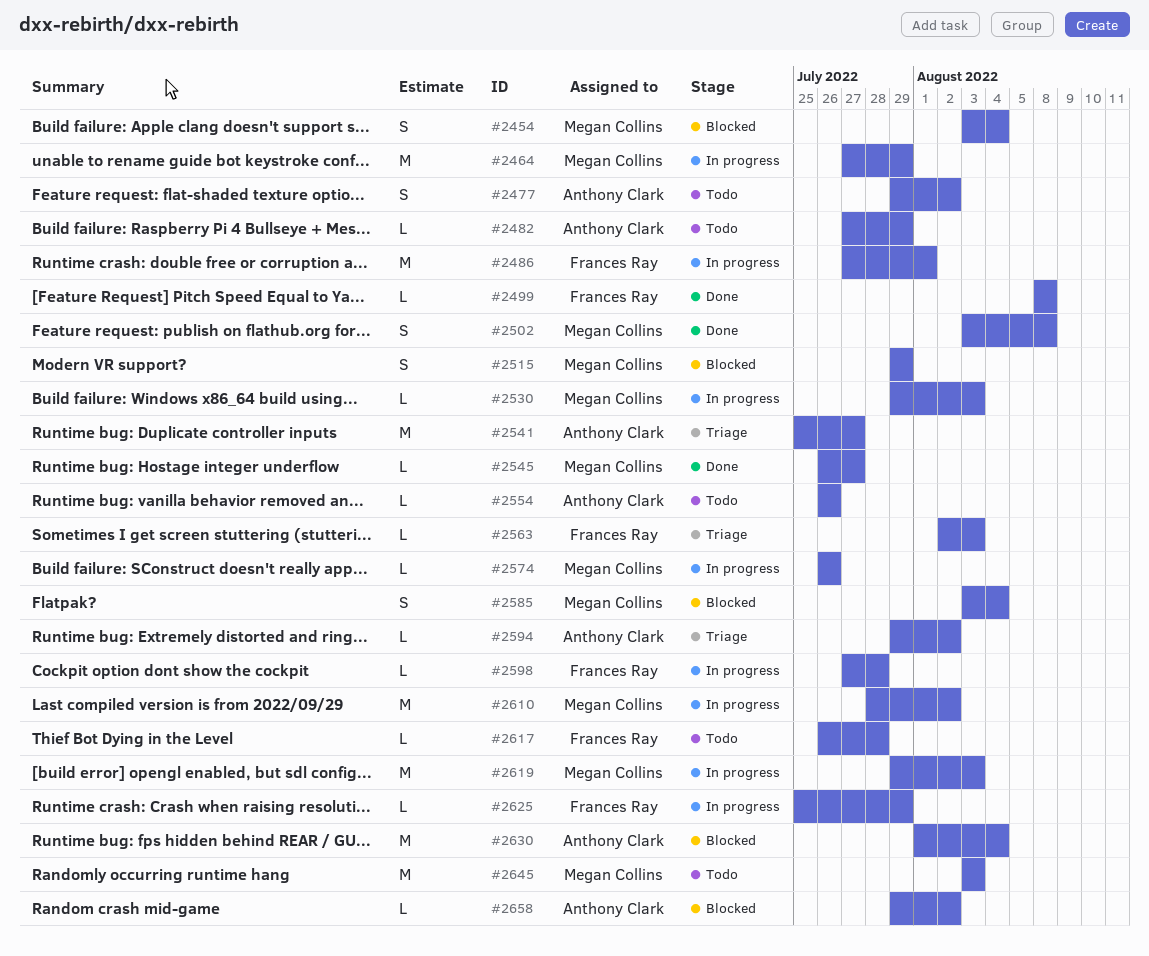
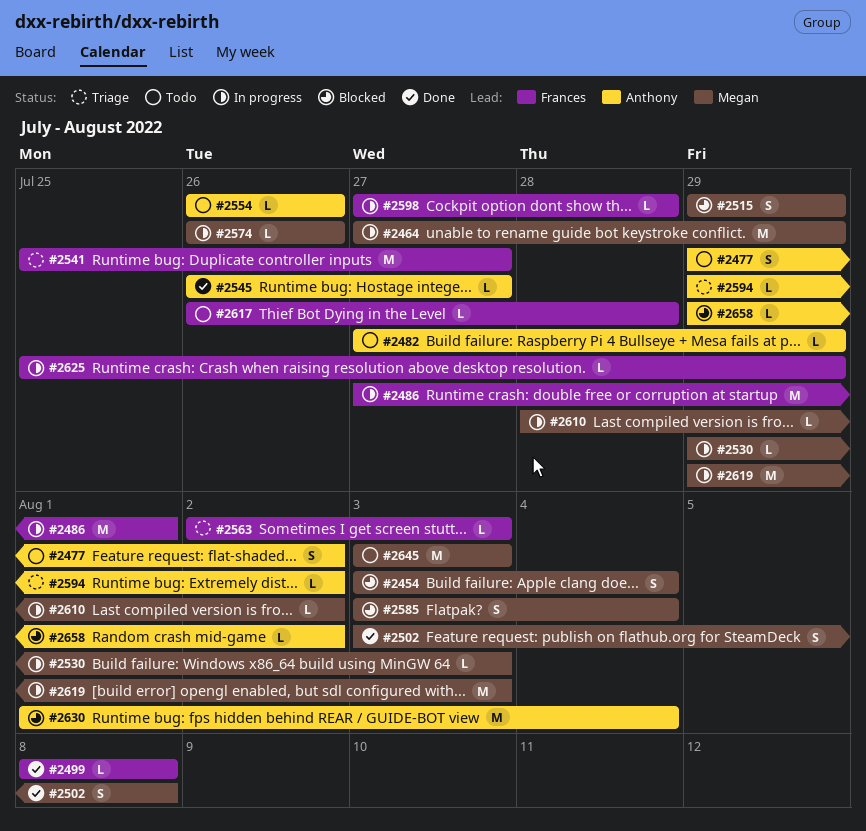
#2541, owner: Anthony Clark -> Frances Ray
#2545, owner: Megan Collins -> Anthony Clark
#2610, estimate: M -> L

